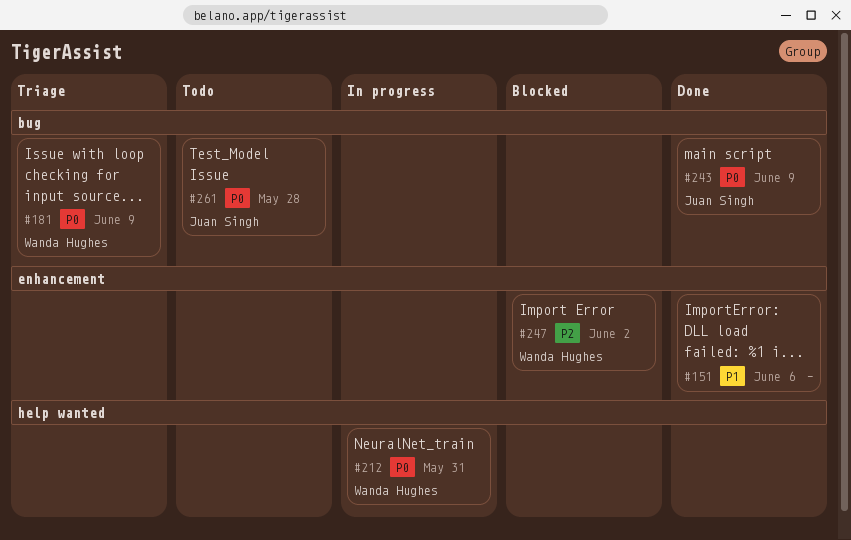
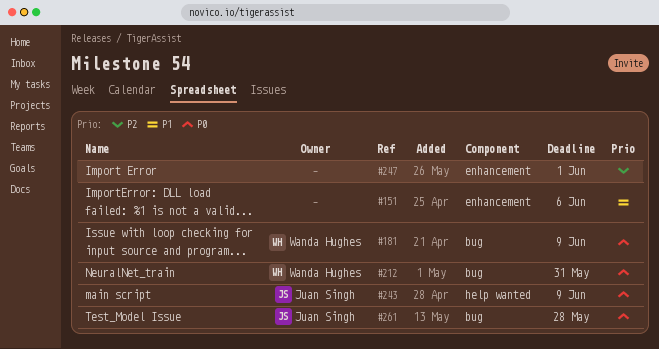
#212, label: help wanted -> bug
#243, label: bug -> help wanted
#247, owner: Wanda Hughes -> none
#247, due: Jun 2 -> Jun 1

